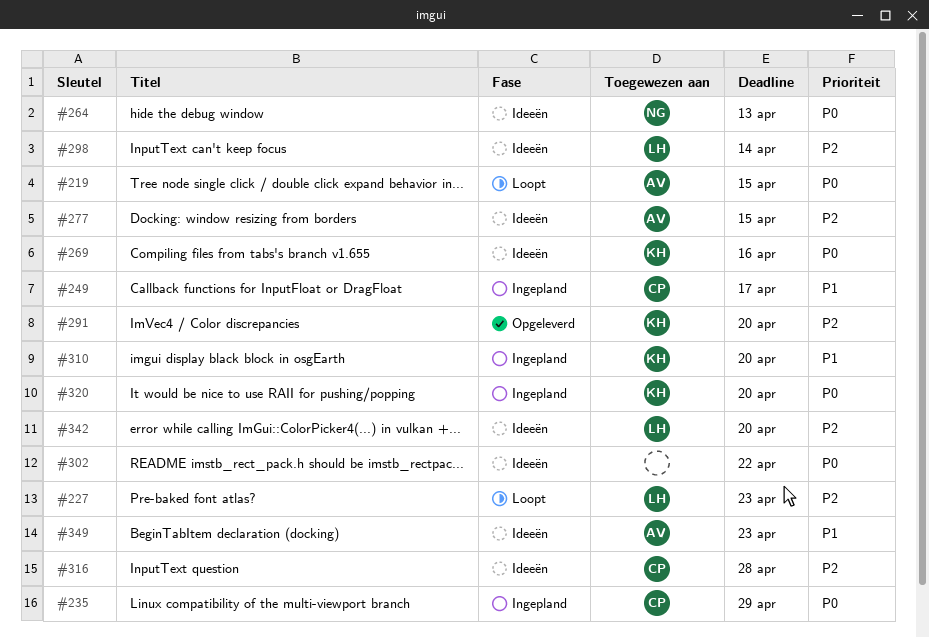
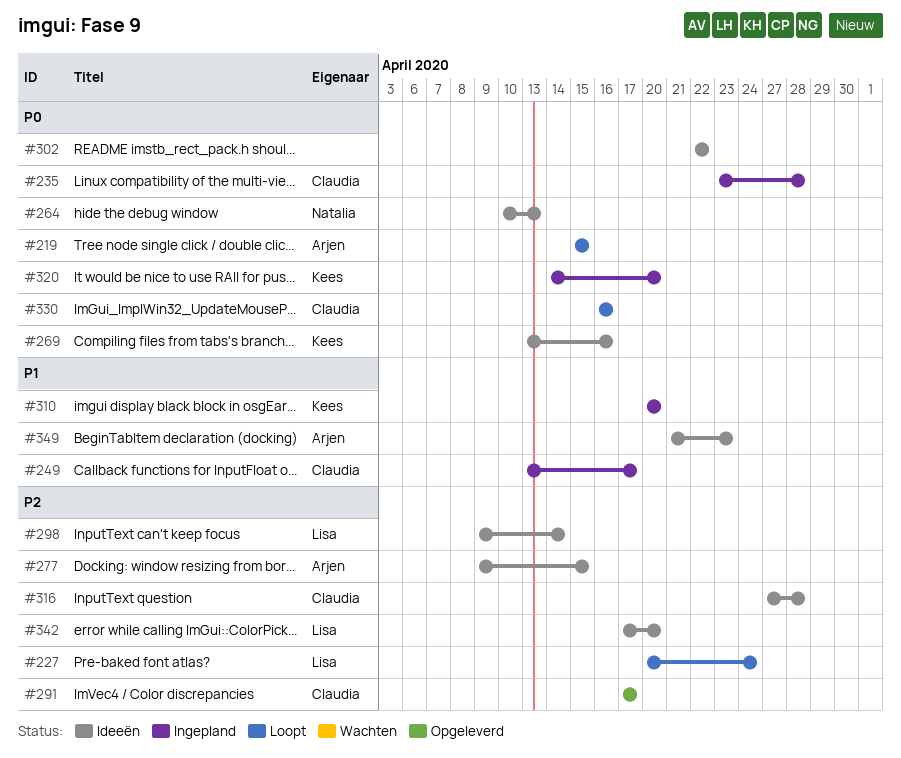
#227, due: Apr 23 -> Apr 24
#235, due: Apr 29 -> Apr 28
#291, owner: Kees -> Claudia
#291, due: Apr 20 -> Apr 17
#330: none -> present

